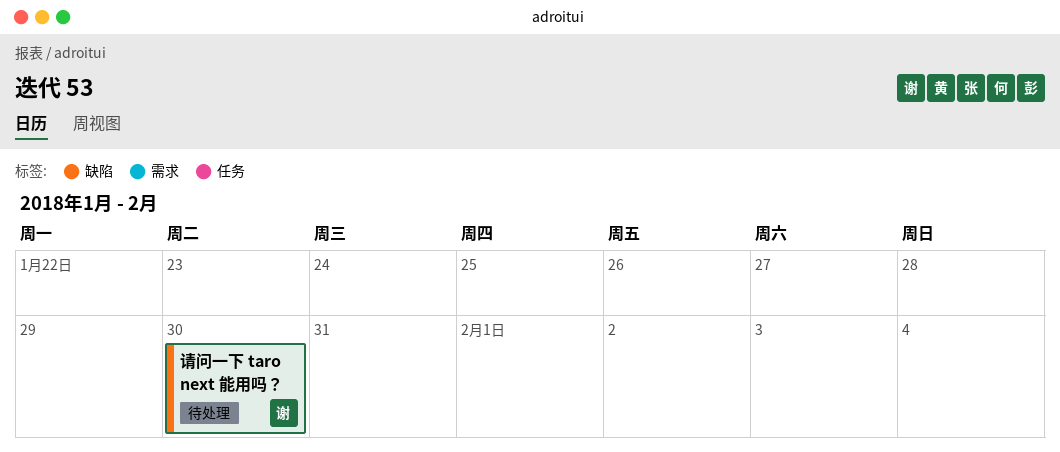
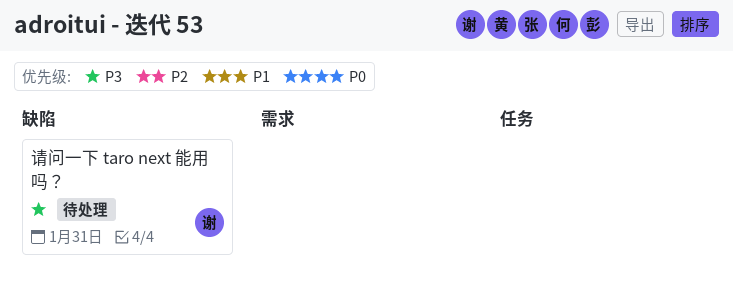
请问一下 taro next 能用吗？, due: Jan 30 -> Jan 31

